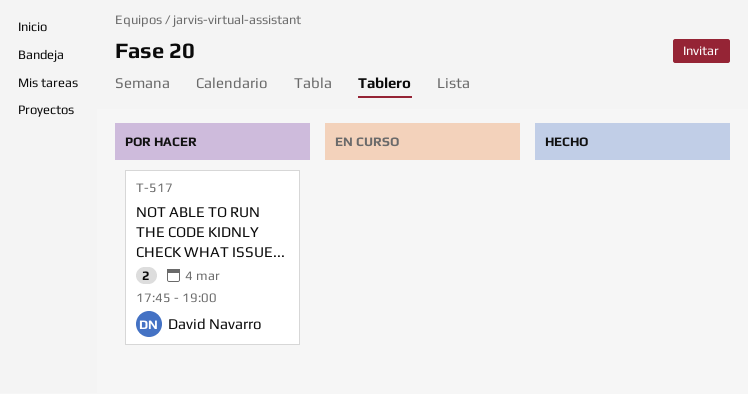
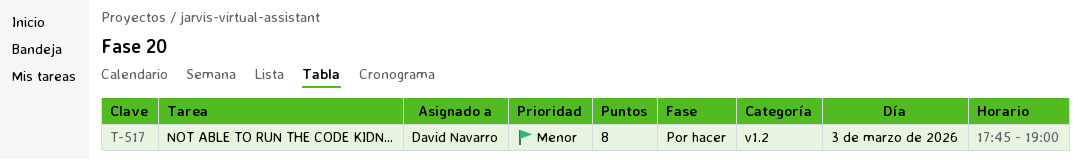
T-517, estimate: 2 -> 8
T-517, day: Mar 4 -> Mar 3

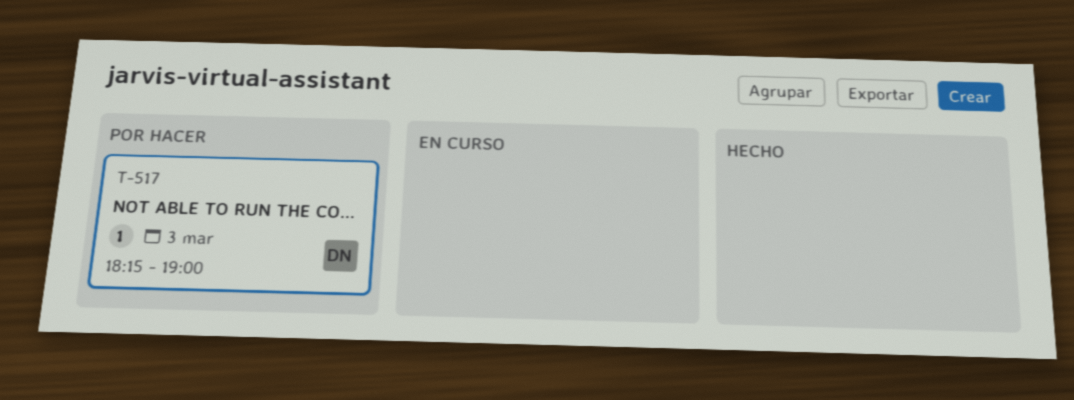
T-517, estimate: 8 -> 1
T-517, begins: 17:45 -> 18:15

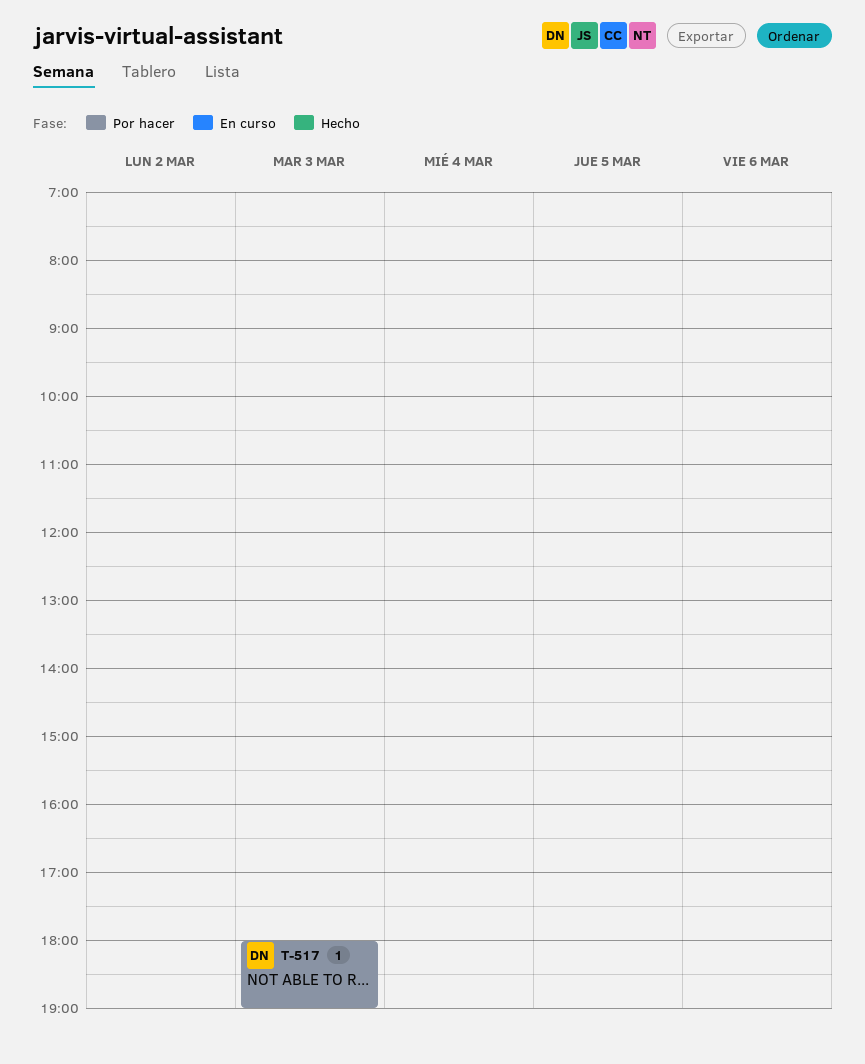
T-517, begins: 18:15 -> 18:00

